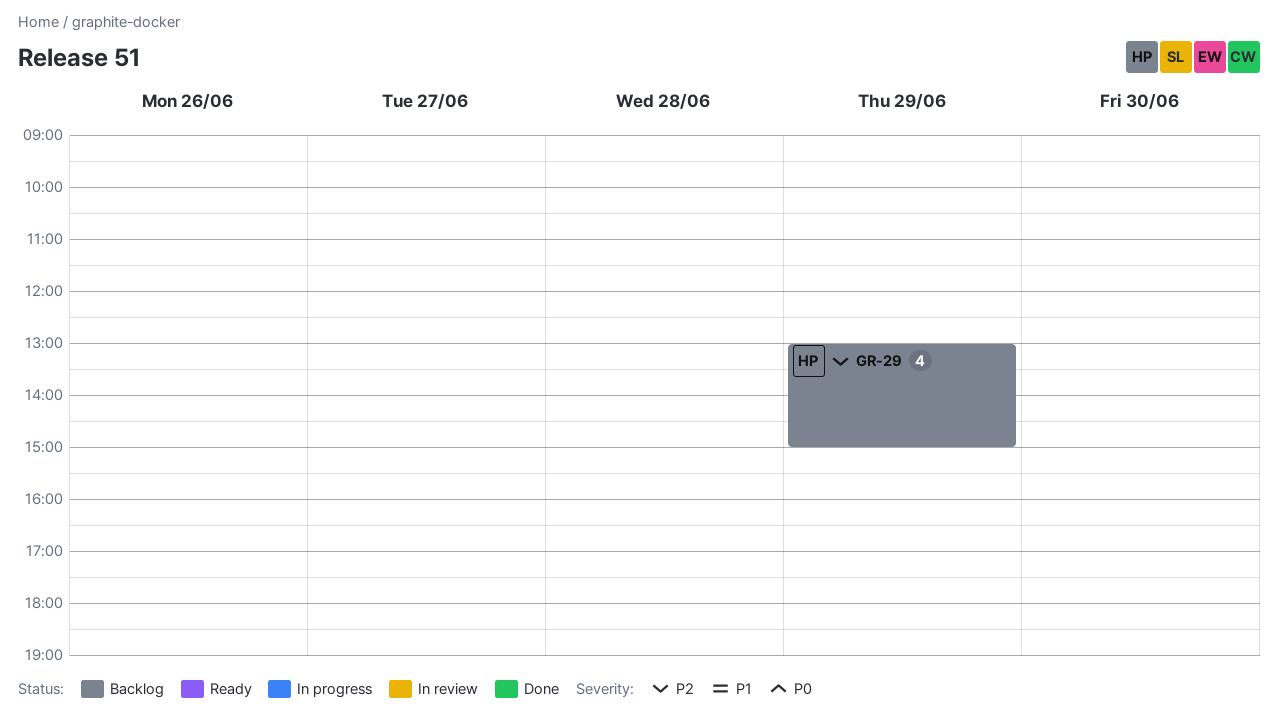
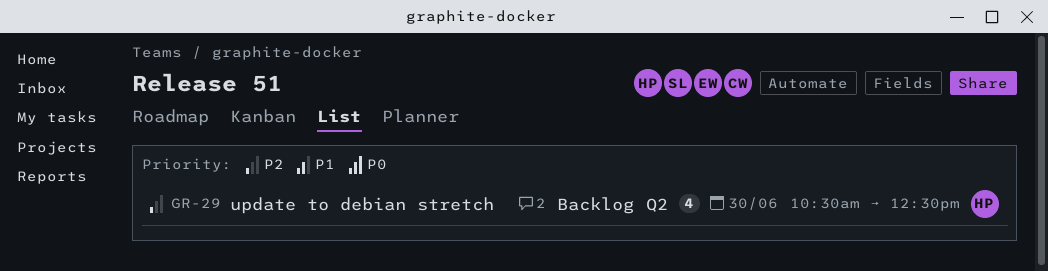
GR-29, day: Jun 29 -> Jun 30
GR-29, begins: 13:00 -> 10:30
GR-29, ends: 15:00 -> 12:30

